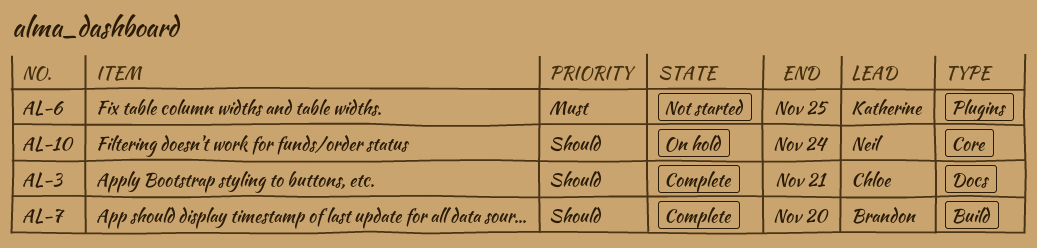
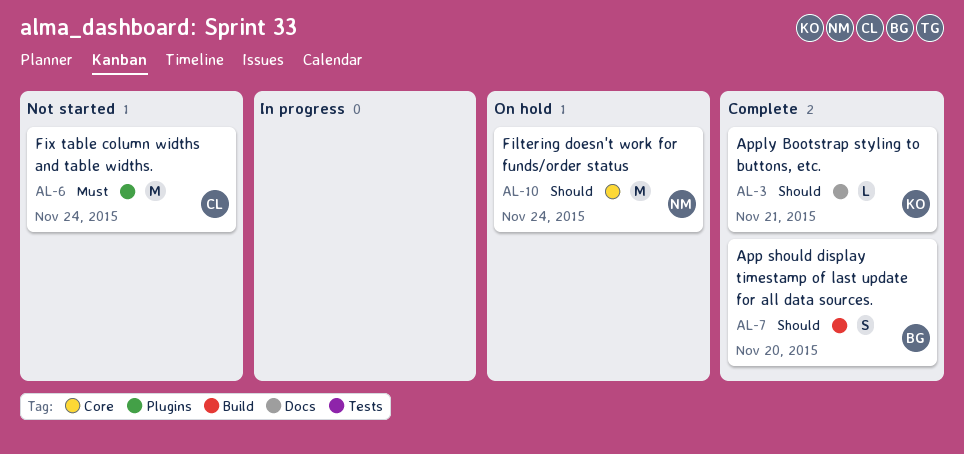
AL-3, owner: Chloe -> Katherine
AL-6, owner: Katherine -> Chloe
AL-6, due: Nov 25 -> Nov 24

